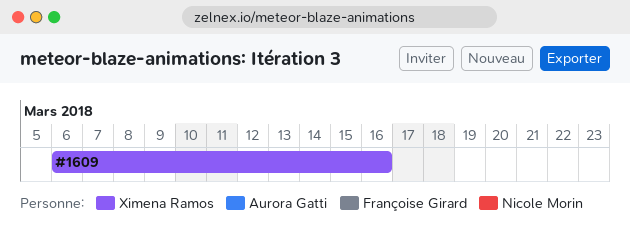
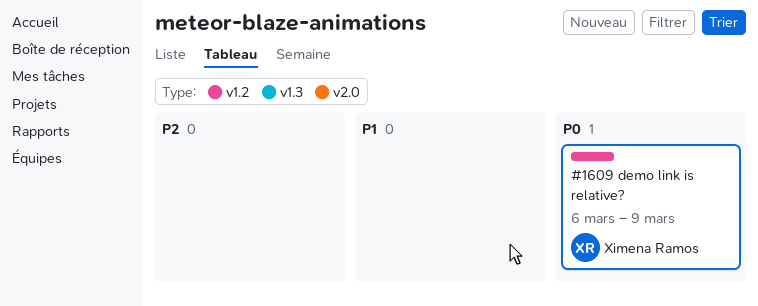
#1609, due: Mar 16 -> Mar 9

